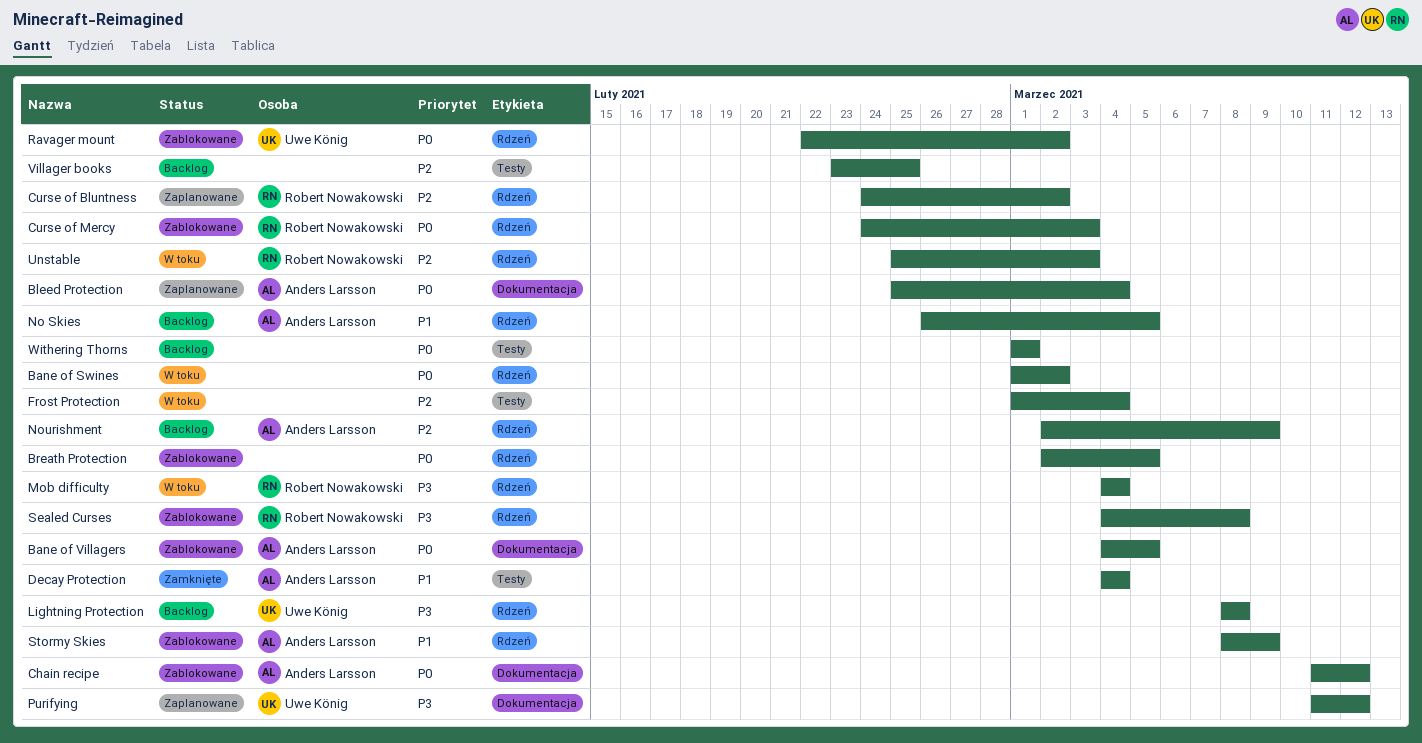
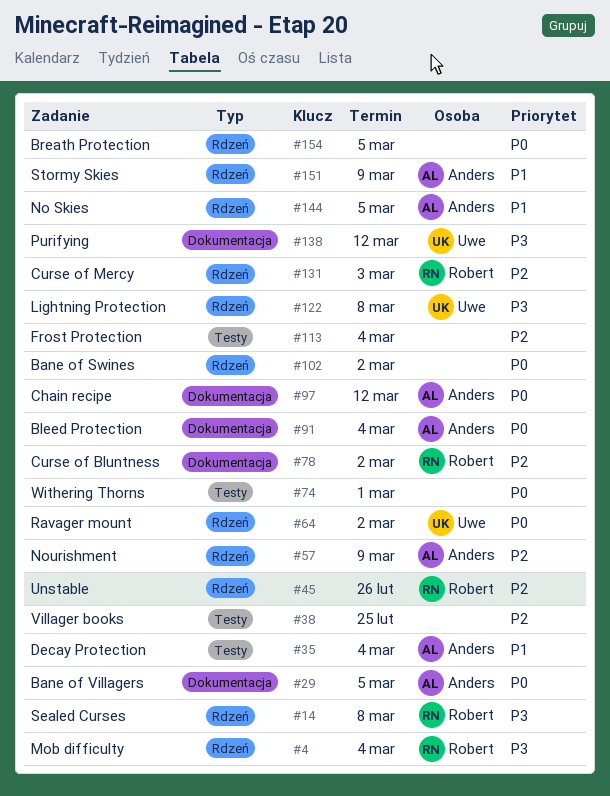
Curse of Bluntness, label: Rdzeń -> Dokumentacja
Curse of Mercy, priority: P0 -> P2
Unstable, due: Mar 3 -> Feb 26

